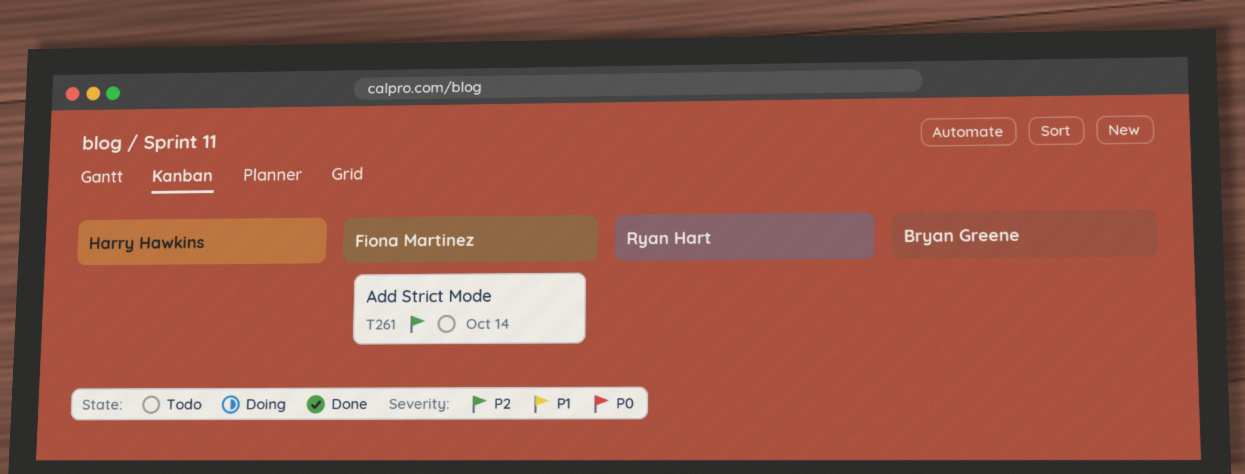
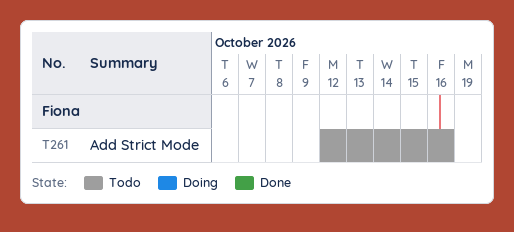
T261, due: Oct 14 -> Oct 16

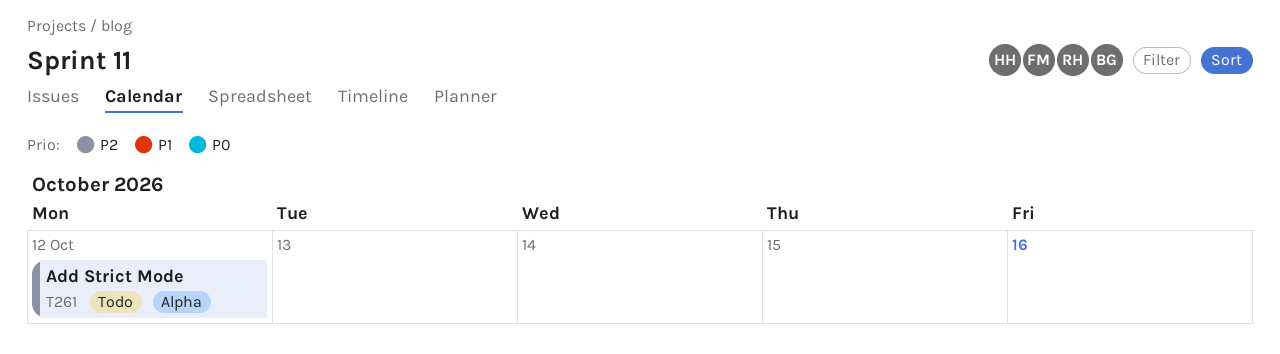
T261, due: Oct 16 -> Oct 12

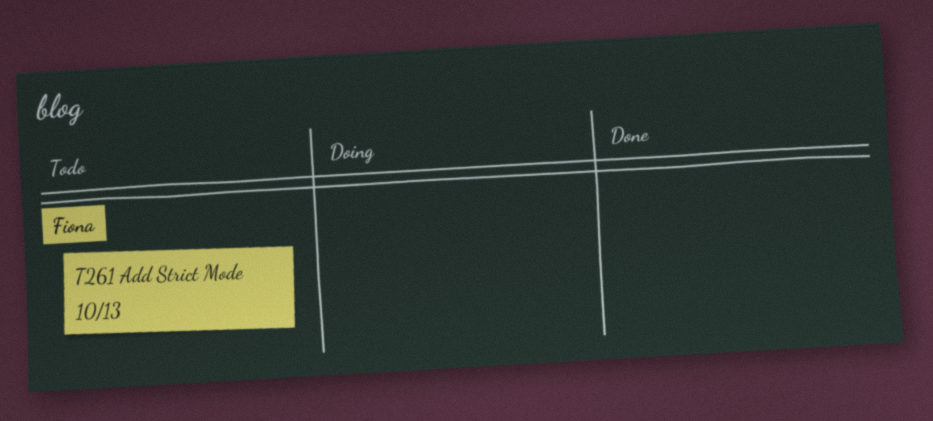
T261, due: Oct 12 -> Oct 13

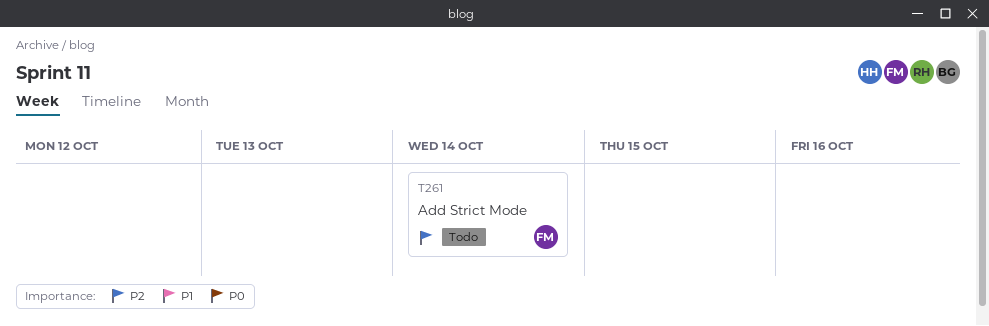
T261, due: Oct 13 -> Oct 14

